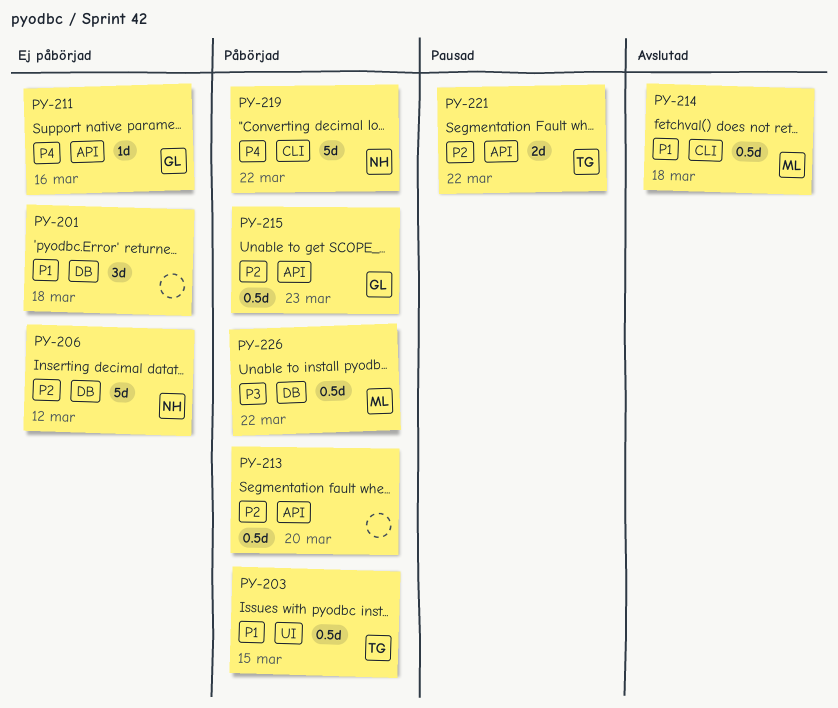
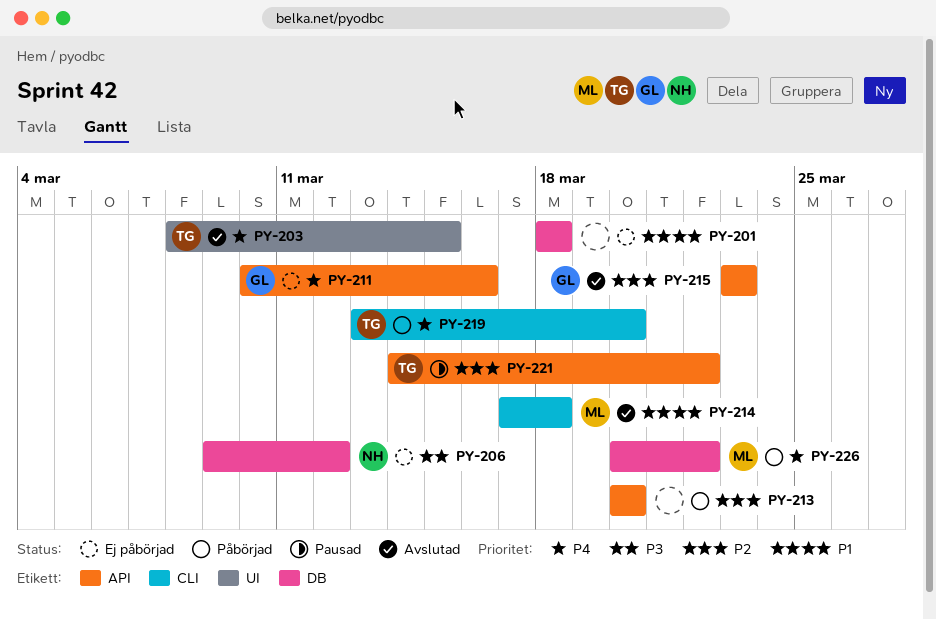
PY-203, status: Påbörjad -> Avslutad
PY-203, priority: P1 -> P4
PY-206, priority: P2 -> P3
PY-215, status: Påbörjad -> Avslutad
PY-219, owner: NH -> TG
PY-219, due: Mar 22 -> Mar 20
PY-226, priority: P3 -> P4

